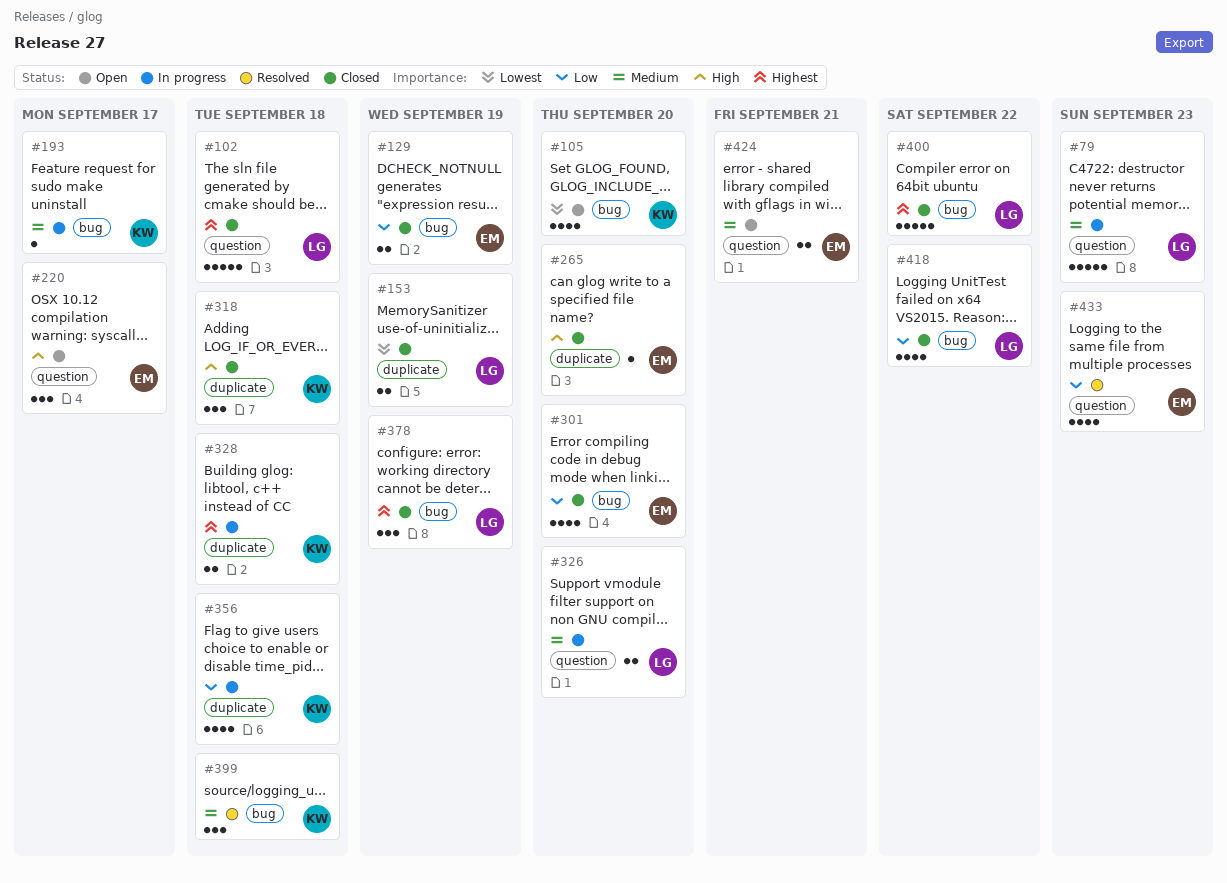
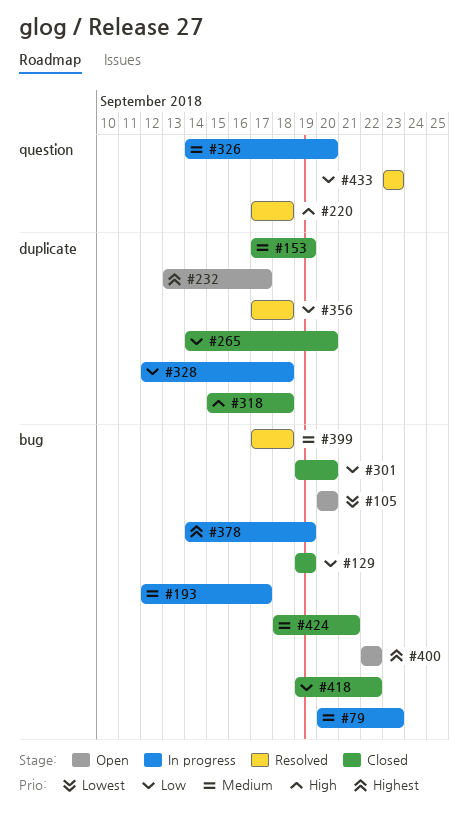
#79, label: question -> bug
#102: present -> none
#153, priority: Lowest -> Medium
#220, status: Open -> Resolved
#220, due: Sep 17 -> Sep 18
#232: none -> present
#265, priority: High -> Low
#328, priority: Highest -> Low
#356, status: In progress -> Resolved
#378, status: Closed -> In progress
#400, status: Closed -> Open
#424, status: Open -> Closed
#424, label: question -> bug

